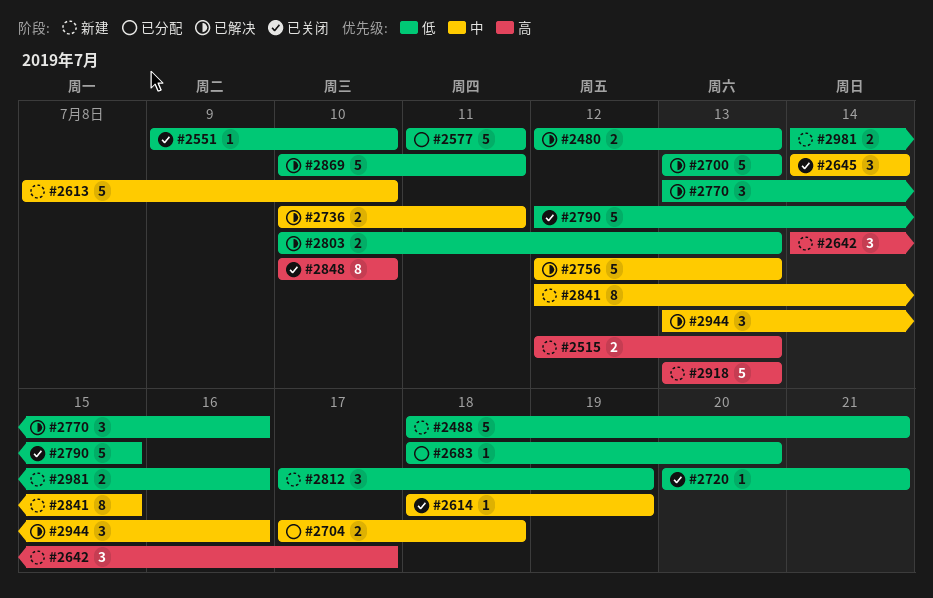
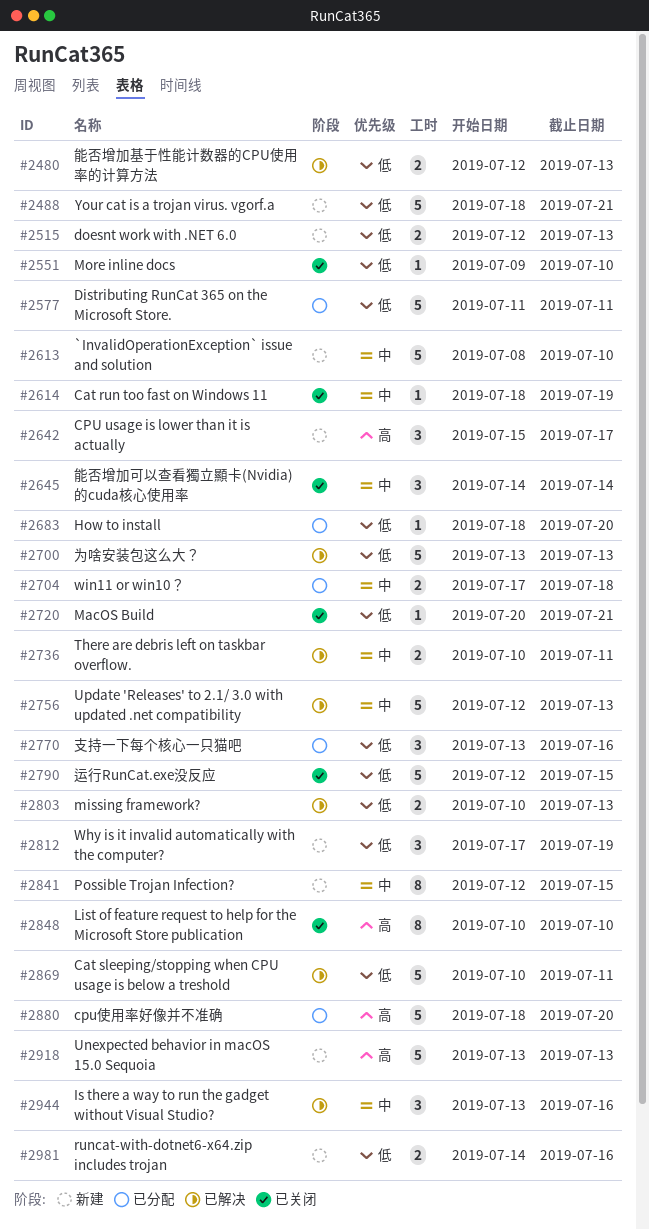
#2515, priority: 高 -> 低
#2642, start: Jul 14 -> Jul 15
#2770, status: 已解决 -> 已分配
#2880: none -> present

